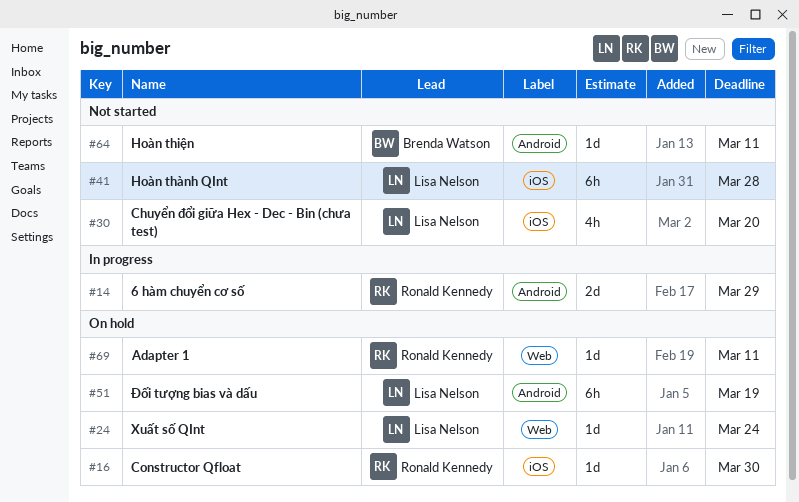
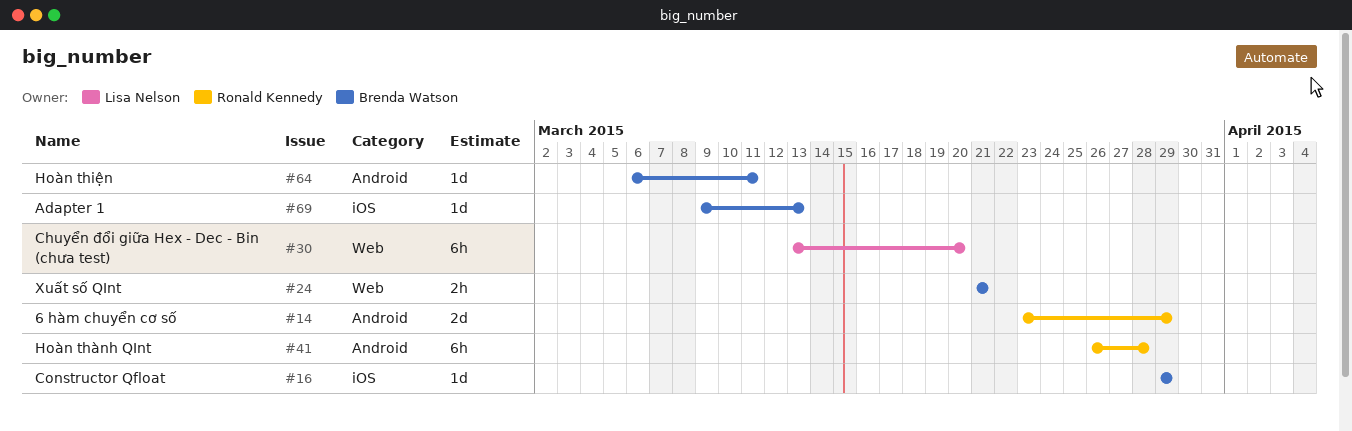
#16, owner: Ronald Kennedy -> Brenda Watson
#16, due: Mar 30 -> Mar 29
#24, owner: Lisa Nelson -> Brenda Watson
#24, estimate: 1d -> 2h
#24, due: Mar 24 -> Mar 21
#30, label: iOS -> Web
#30, estimate: 4h -> 6h
#41, owner: Lisa Nelson -> Ronald Kennedy
#41, label: iOS -> Android
#51: present -> none
#69, owner: Ronald Kennedy -> Brenda Watson
#69, label: Web -> iOS
#69, due: Mar 11 -> Mar 13

